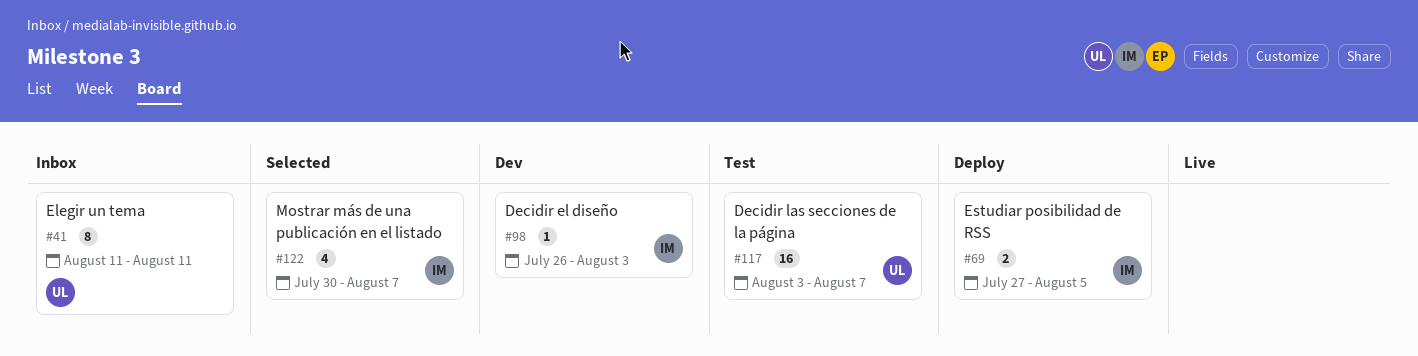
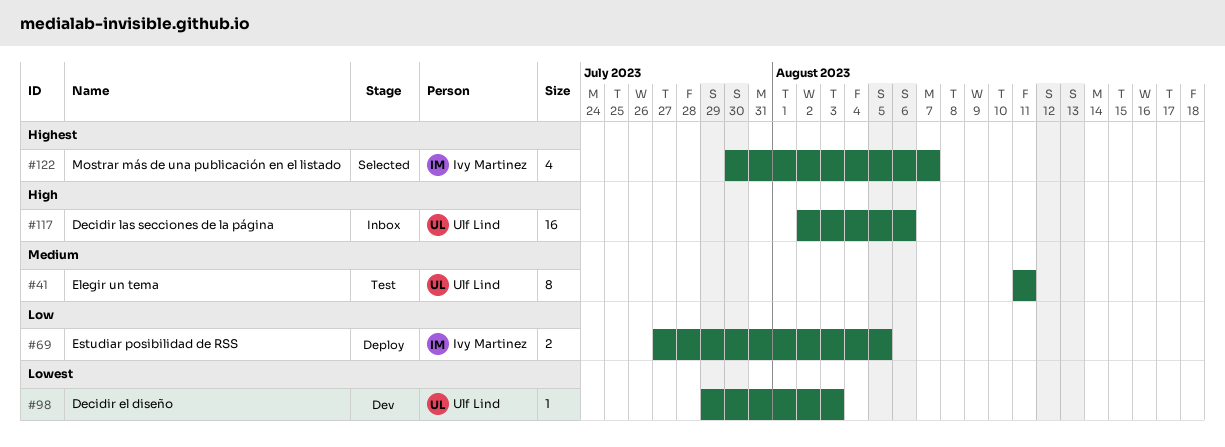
#41, status: Inbox -> Test
#98, owner: Ivy Martinez -> Ulf Lind
#98, start: Jul 26 -> Jul 29
#117, status: Test -> Inbox
#117, start: Aug 3 -> Aug 2
#117, due: Aug 7 -> Aug 6

